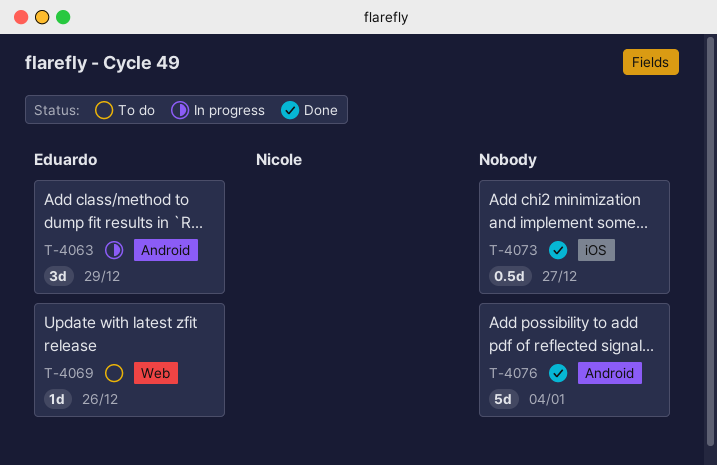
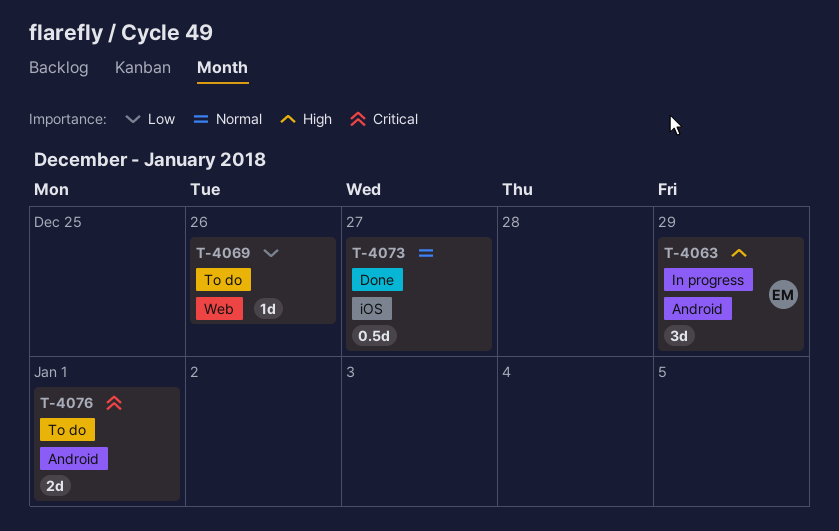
T-4069, owner: Eduardo -> none
T-4076, status: Done -> To do
T-4076, estimate: 5d -> 2d
T-4076, due: Jan 4 -> Jan 1

